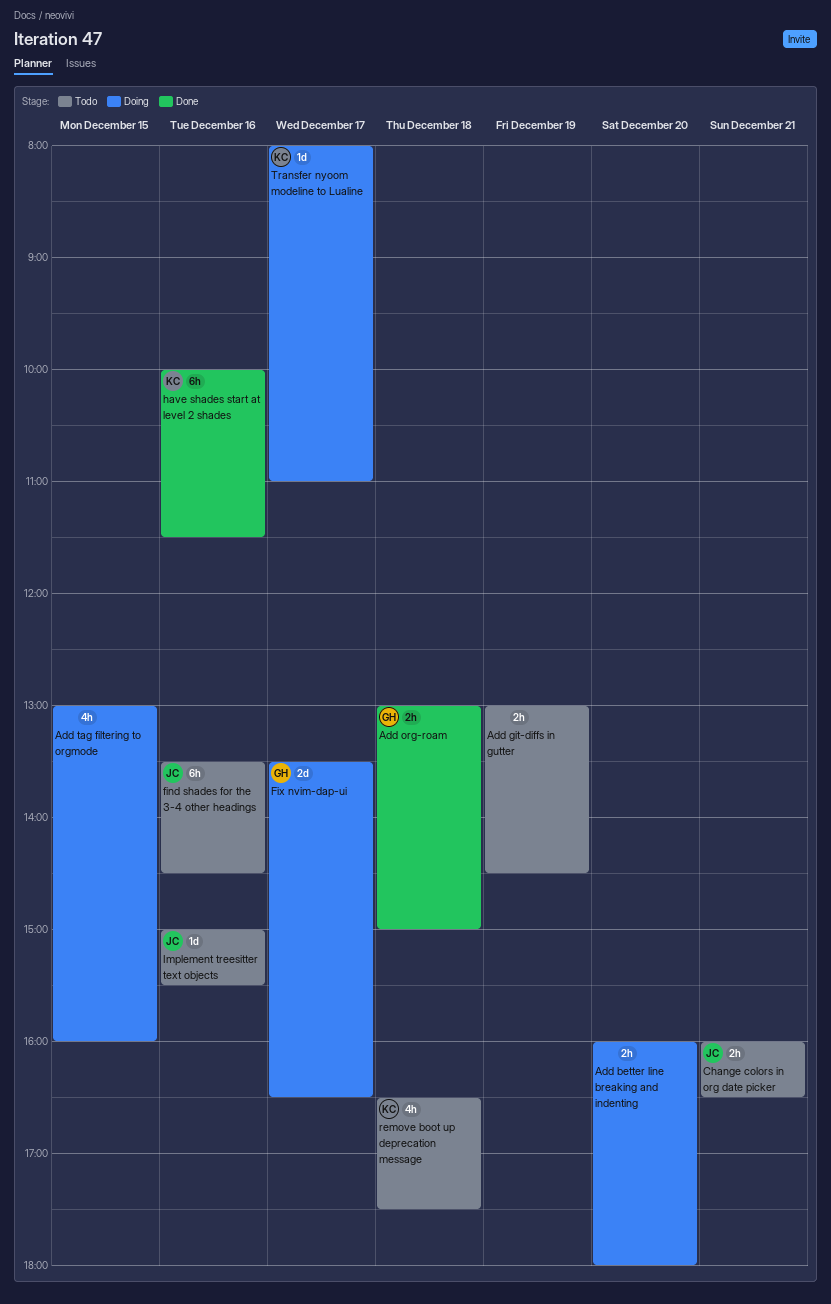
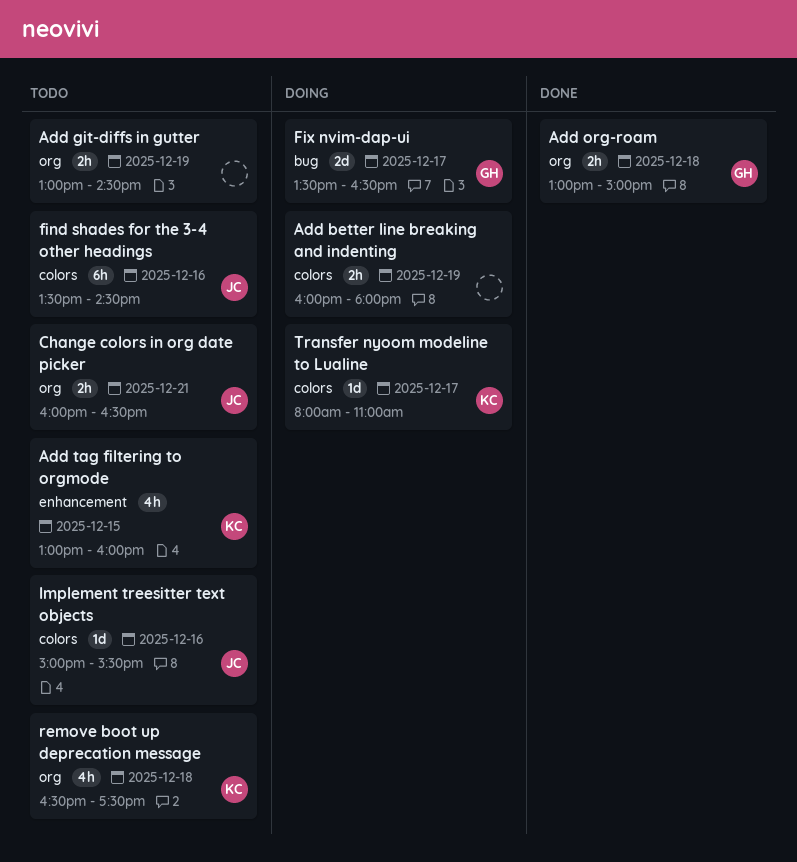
Add better line breaking and indenting, day: Dec 20 -> Dec 19
Add tag filtering to orgmode, status: Doing -> Todo
Add tag filtering to orgmode, owner: none -> KC
have shades start at level 2 shades: present -> none

